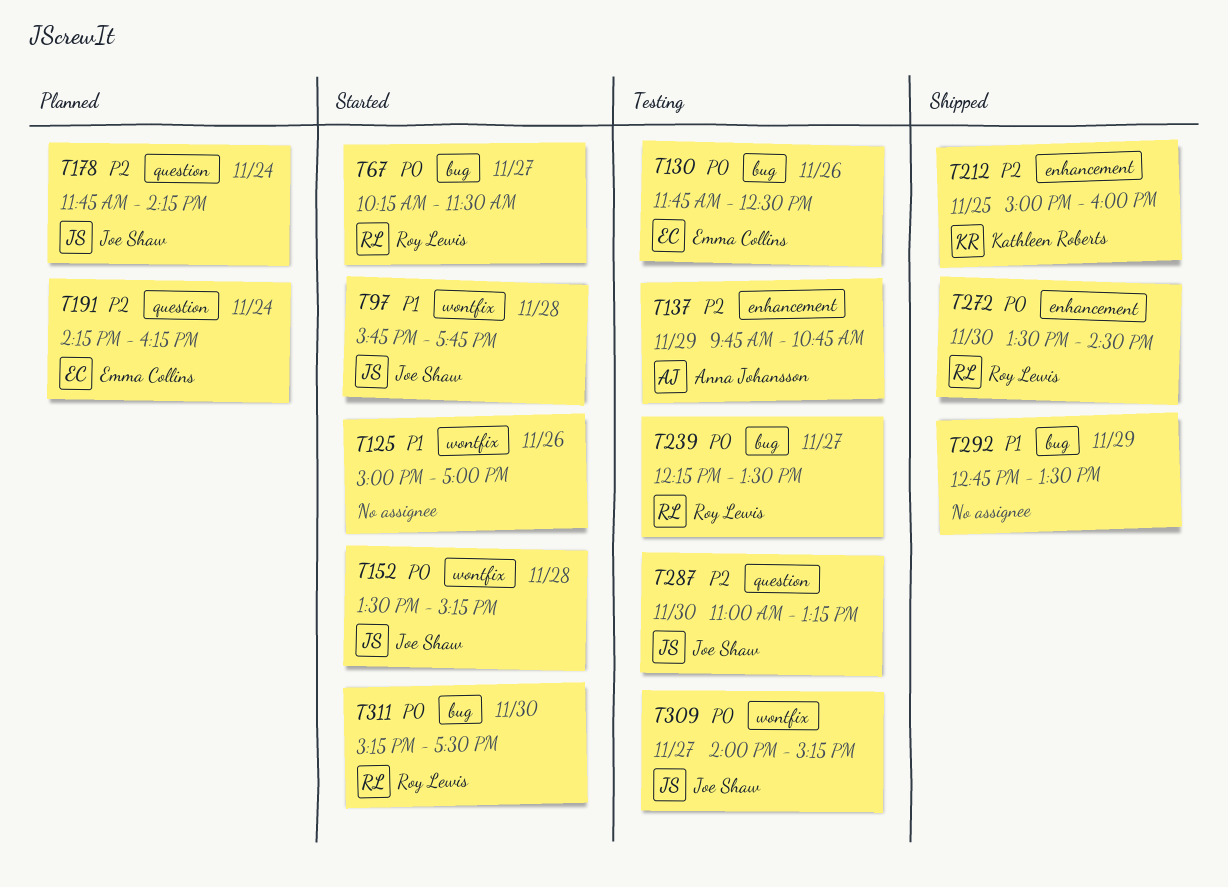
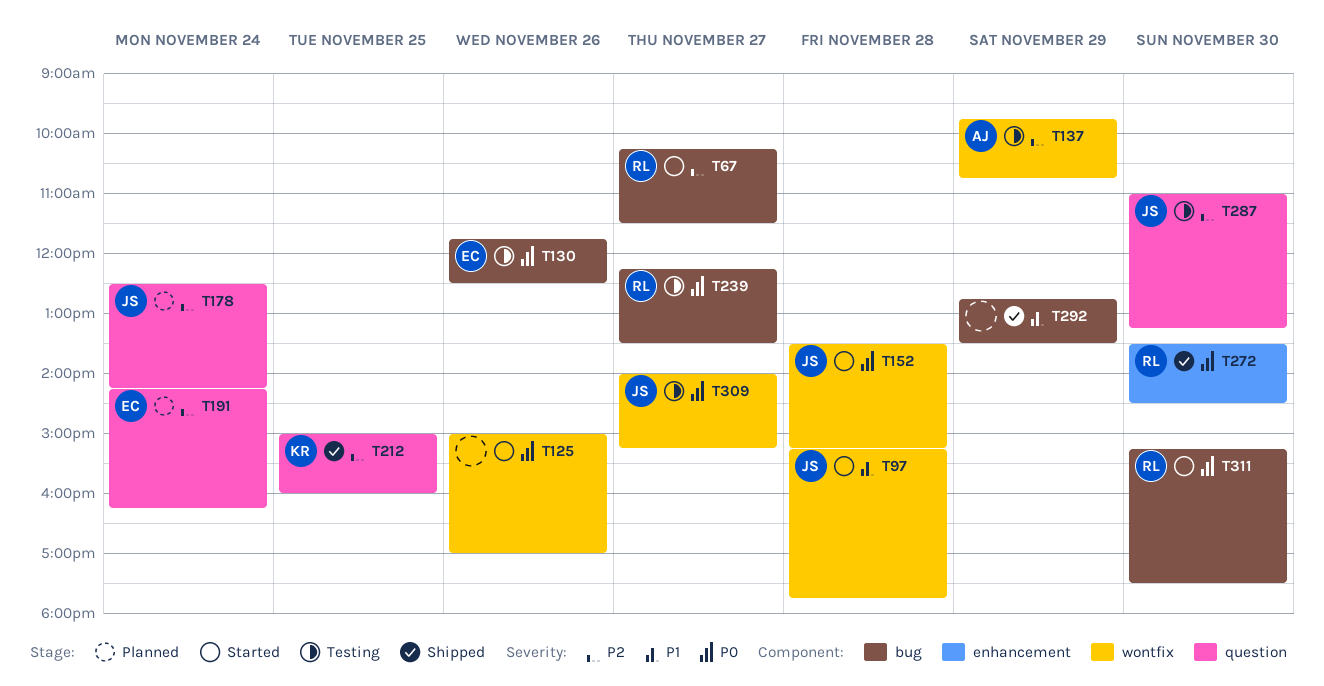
T67, priority: P0 -> P2
T97, begins: 15:45 -> 15:15
T125, priority: P1 -> P0
T137, label: enhancement -> wontfix
T178, begins: 11:45 -> 12:30
T212, label: enhancement -> question

